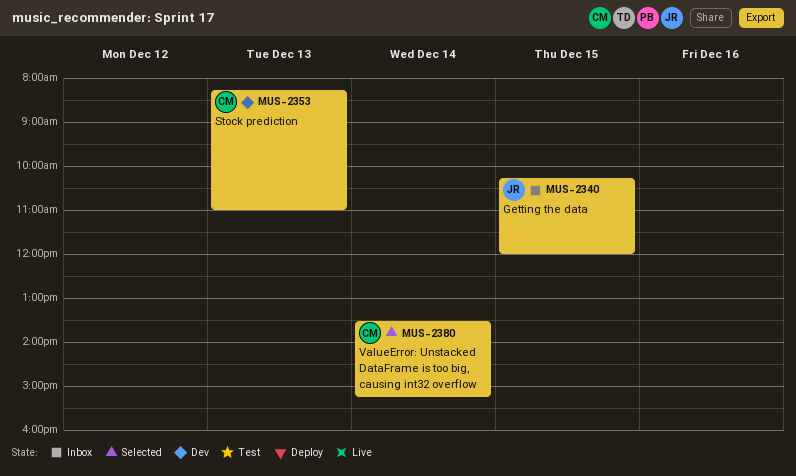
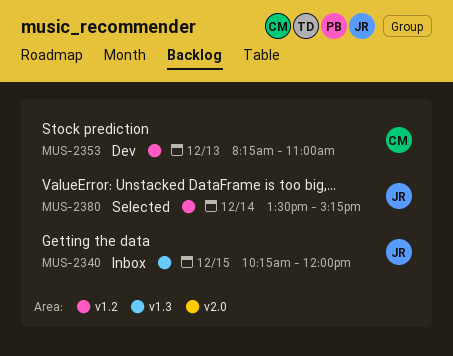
MUS-2380, owner: CM -> JR

